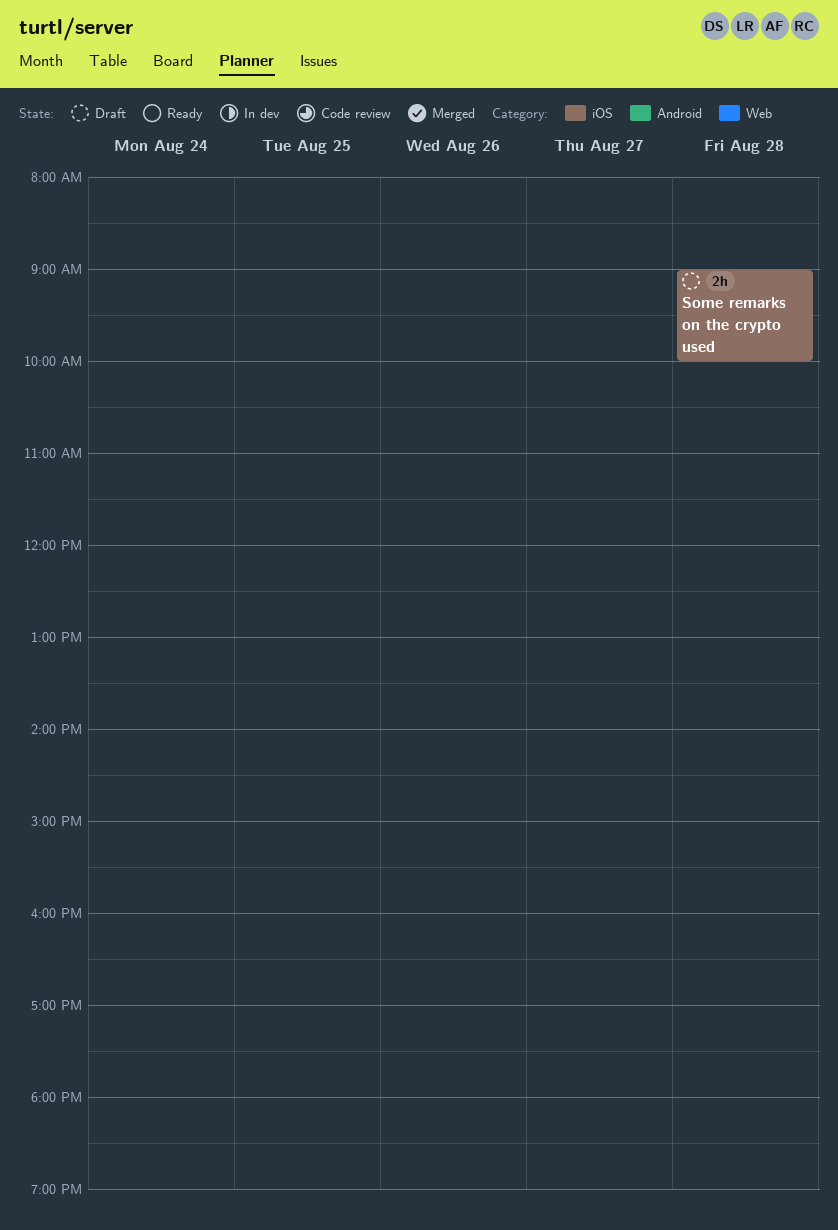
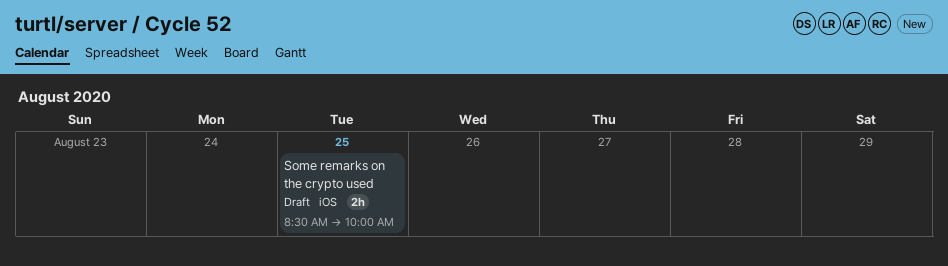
Some remarks on the crypto used, day: Aug 28 -> Aug 25
Some remarks on the crypto used, begins: 09:00 -> 08:30

